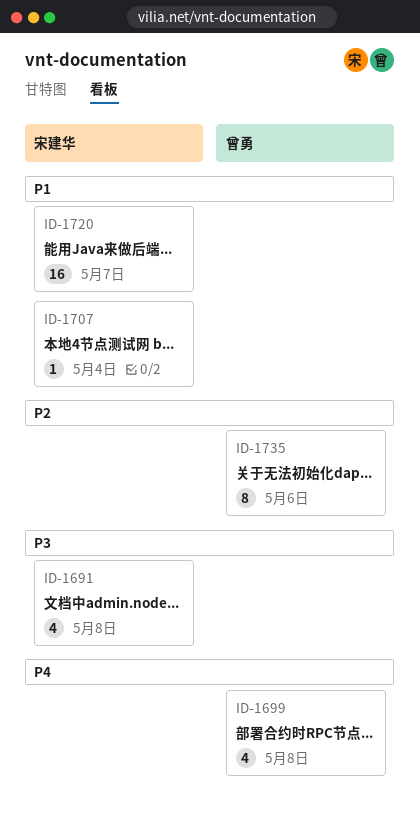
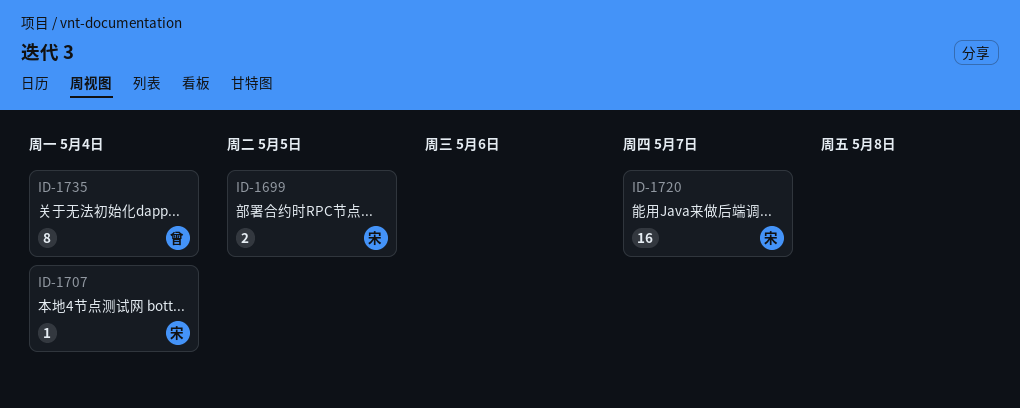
ID-1691: present -> none
ID-1699, owner: 曾勇 -> 宋建华
ID-1699, estimate: 4 -> 2
ID-1699, due: May 8 -> May 5
ID-1735, due: May 6 -> May 4

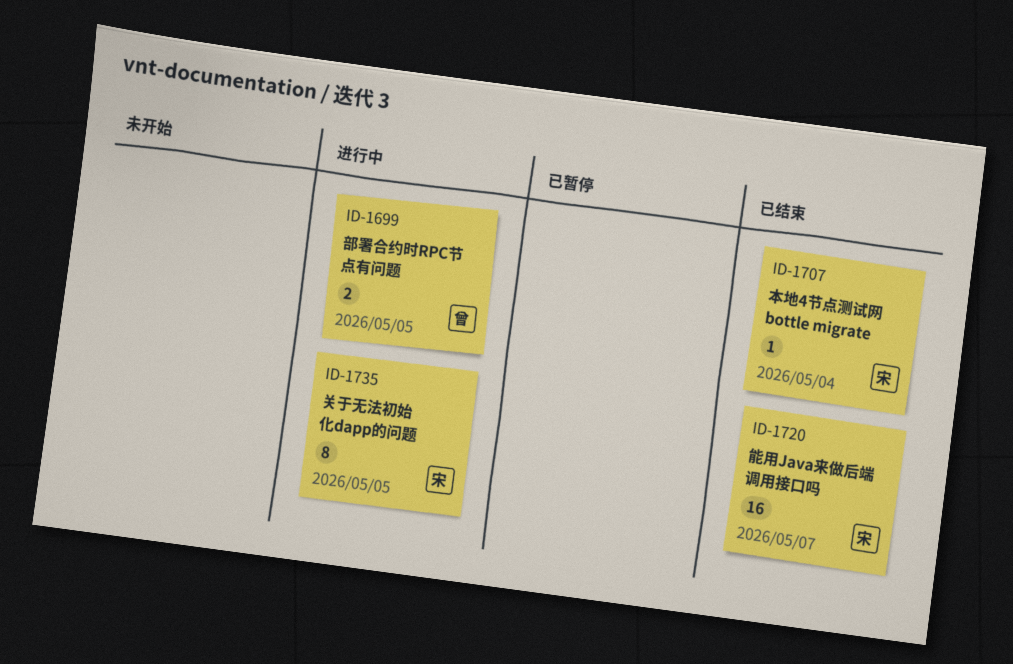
ID-1699, owner: 宋 -> 曾
ID-1735, owner: 曾 -> 宋
ID-1735, due: May 4 -> May 5

